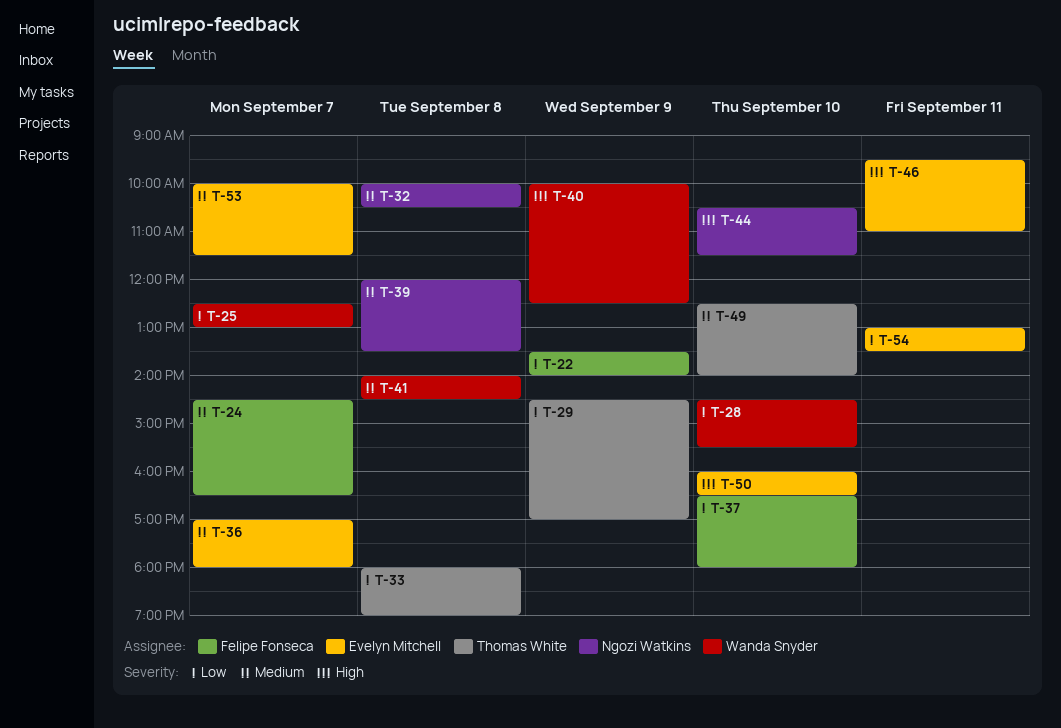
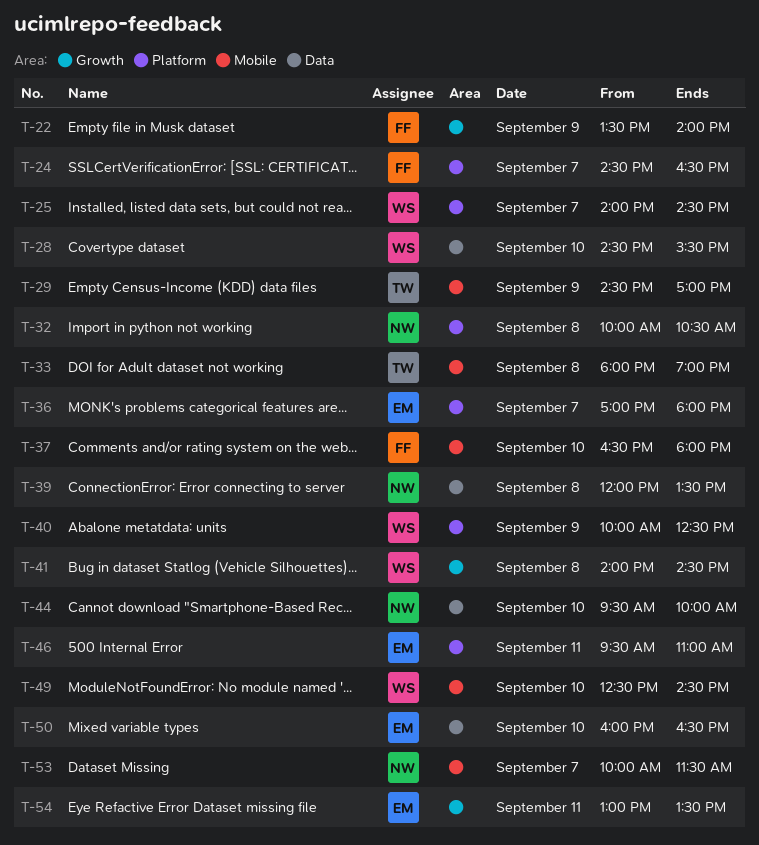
T-25, begins: 12:30 -> 14:00
T-25, ends: 13:00 -> 14:30
T-44, begins: 10:30 -> 09:30
T-44, ends: 11:30 -> 10:00
T-49, owner: Thomas White -> Wanda Snyder
T-49, ends: 14:00 -> 14:30
T-53, owner: Evelyn Mitchell -> Ngozi Watkins

